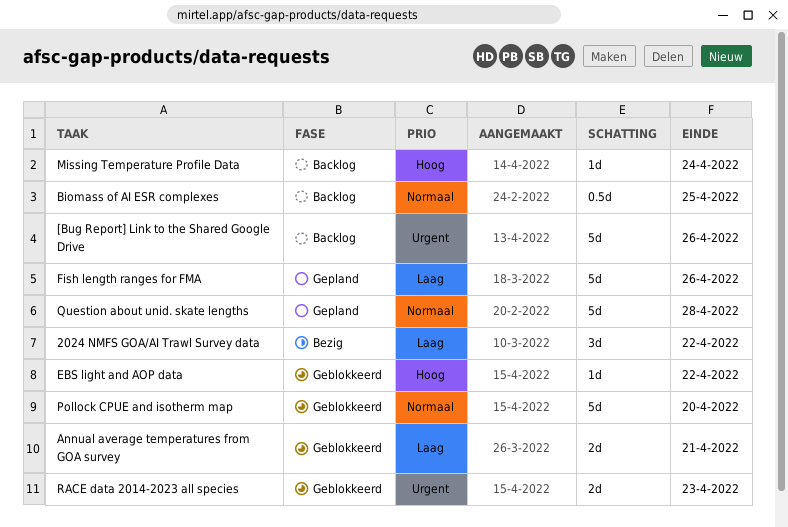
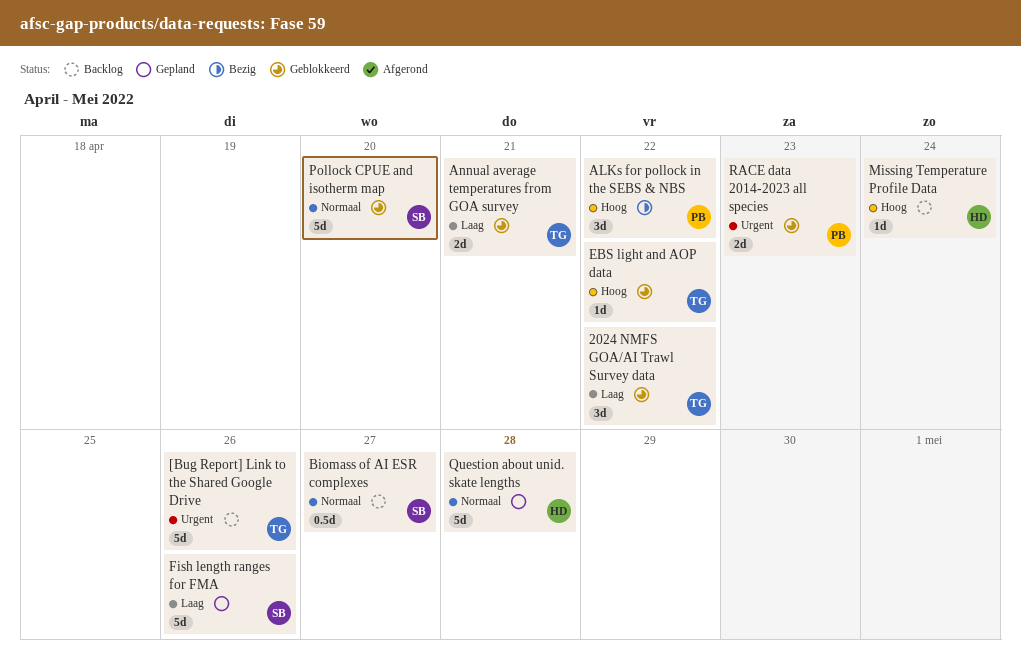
2024 NMFS GOA/AI Trawl Survey data, status: Bezig -> Geblokkeerd
ALKs for pollock in the SEBS & NBS: none -> present
Biomass of AI ESR complexes, due: Apr 25 -> Apr 27

